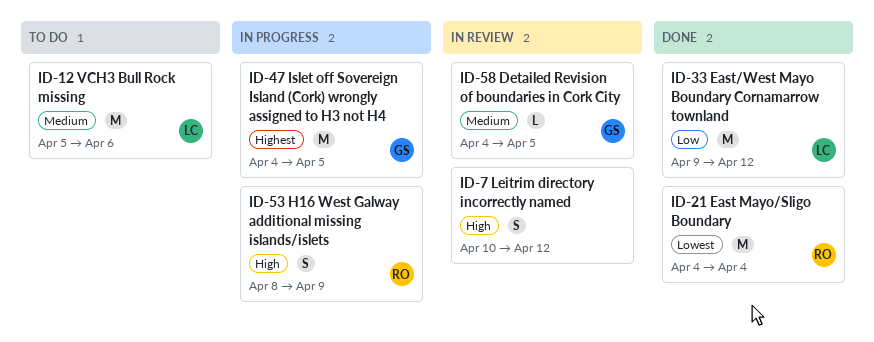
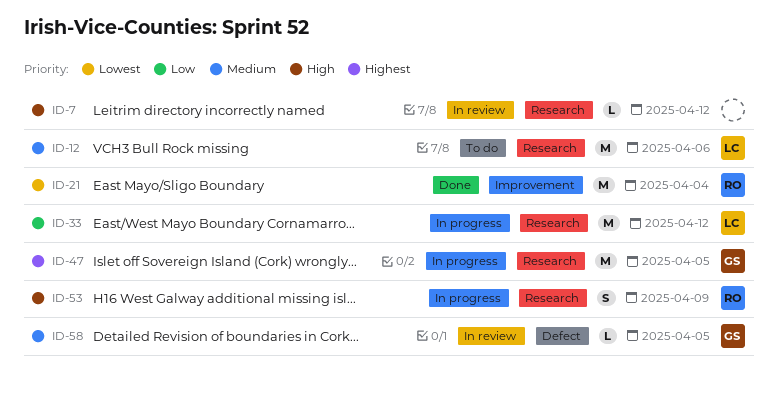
ID-7, estimate: S -> L
ID-33, status: Done -> In progress

